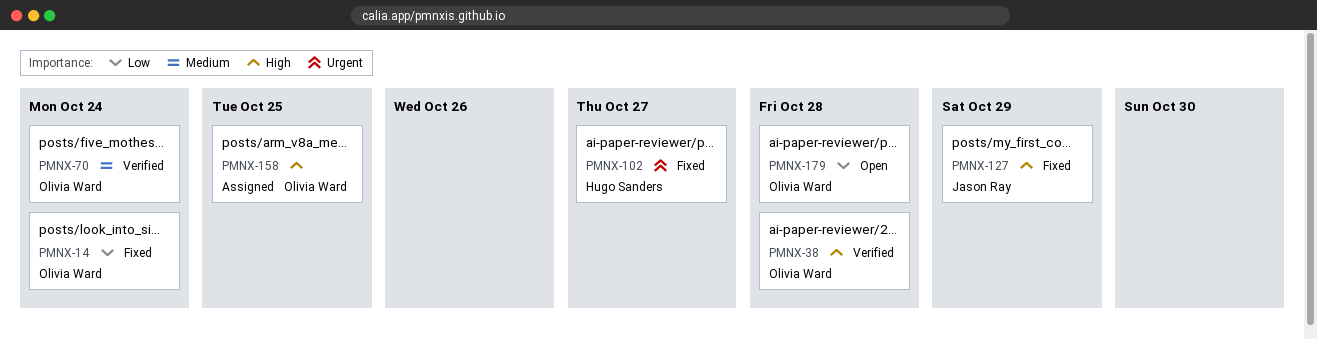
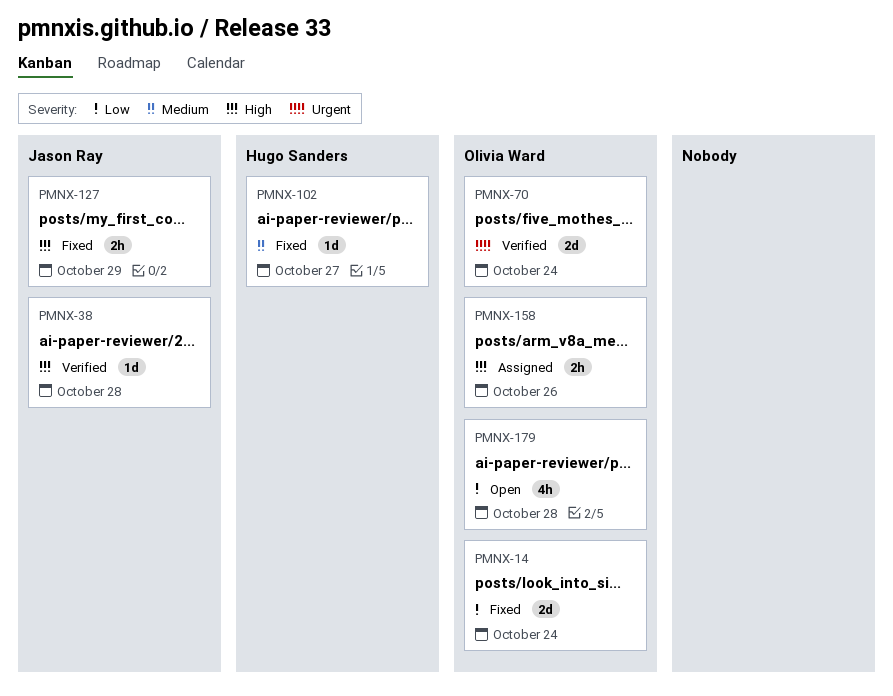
PMNX-38, owner: Olivia Ward -> Jason Ray
PMNX-70, priority: Medium -> Urgent
PMNX-102, priority: Urgent -> Medium
PMNX-158, due: Oct 25 -> Oct 26

